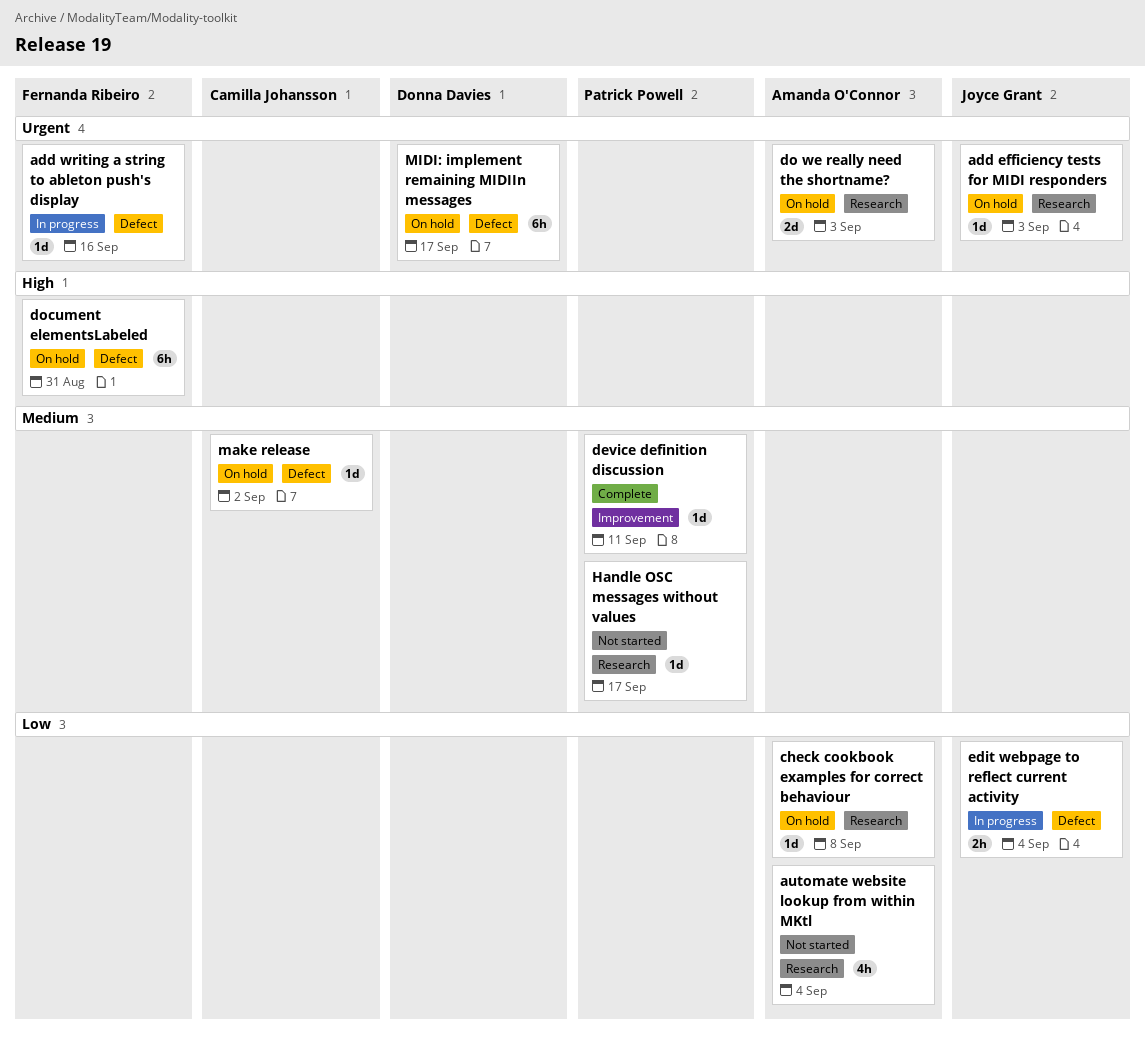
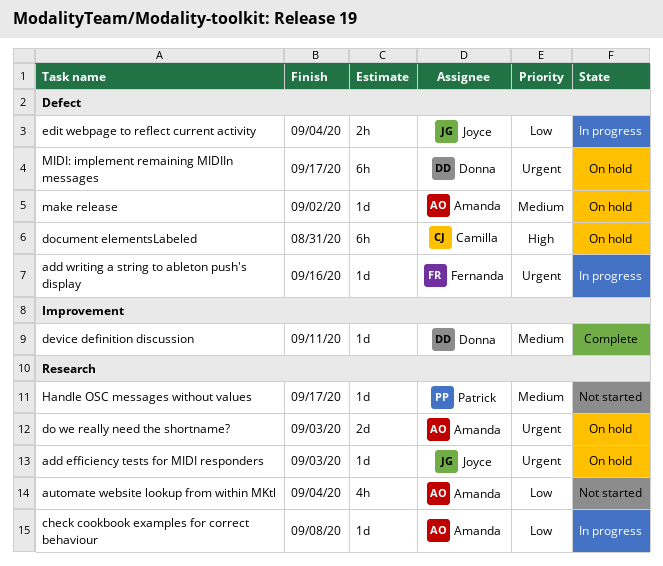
check cookbook examples for correct behaviour, status: On hold -> In progress
device definition discussion, owner: Patrick Powell -> Donna Davies
document elementsLabeled, owner: Fernanda Ribeiro -> Camilla Johansson
make release, owner: Camilla Johansson -> Amanda O'Connor

